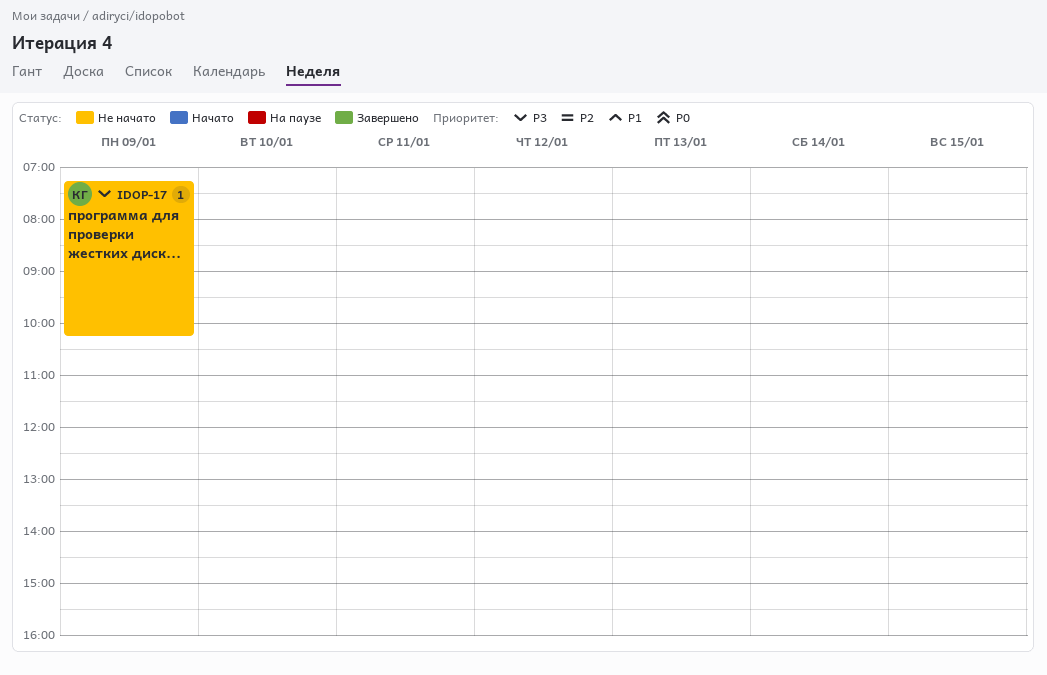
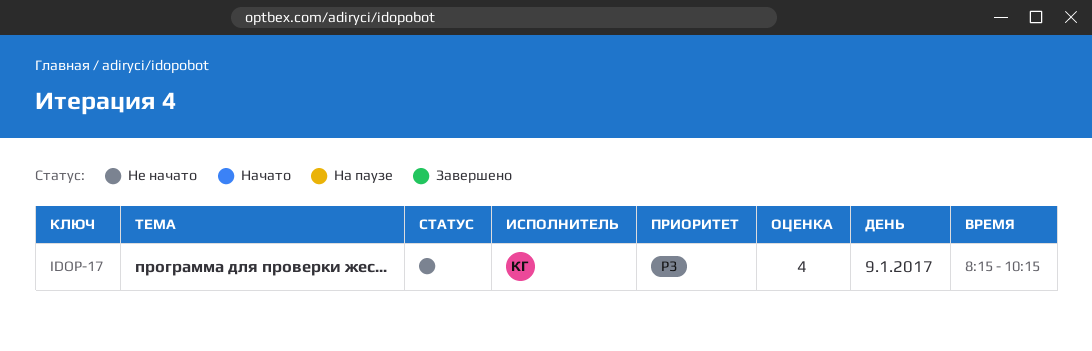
IDOP-17, estimate: 1 -> 4
IDOP-17, begins: 07:15 -> 08:15

